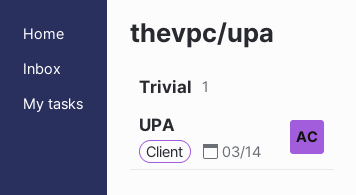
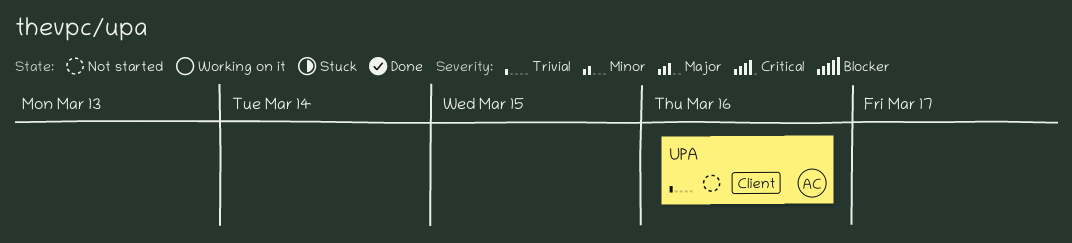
UPA, due: Mar 14 -> Mar 16

